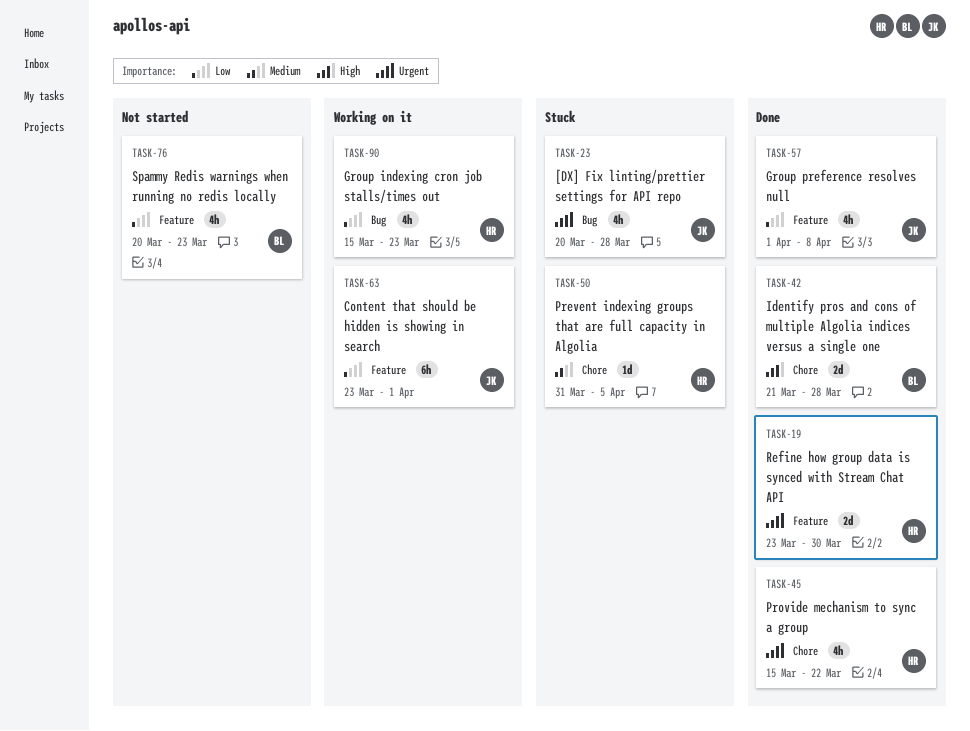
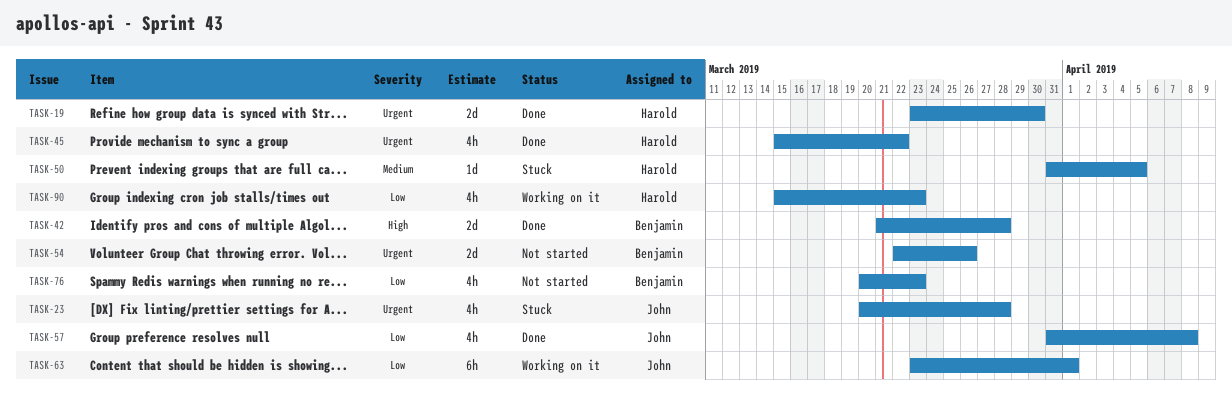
TASK-54: none -> present
TASK-57, start: Apr 1 -> Mar 31

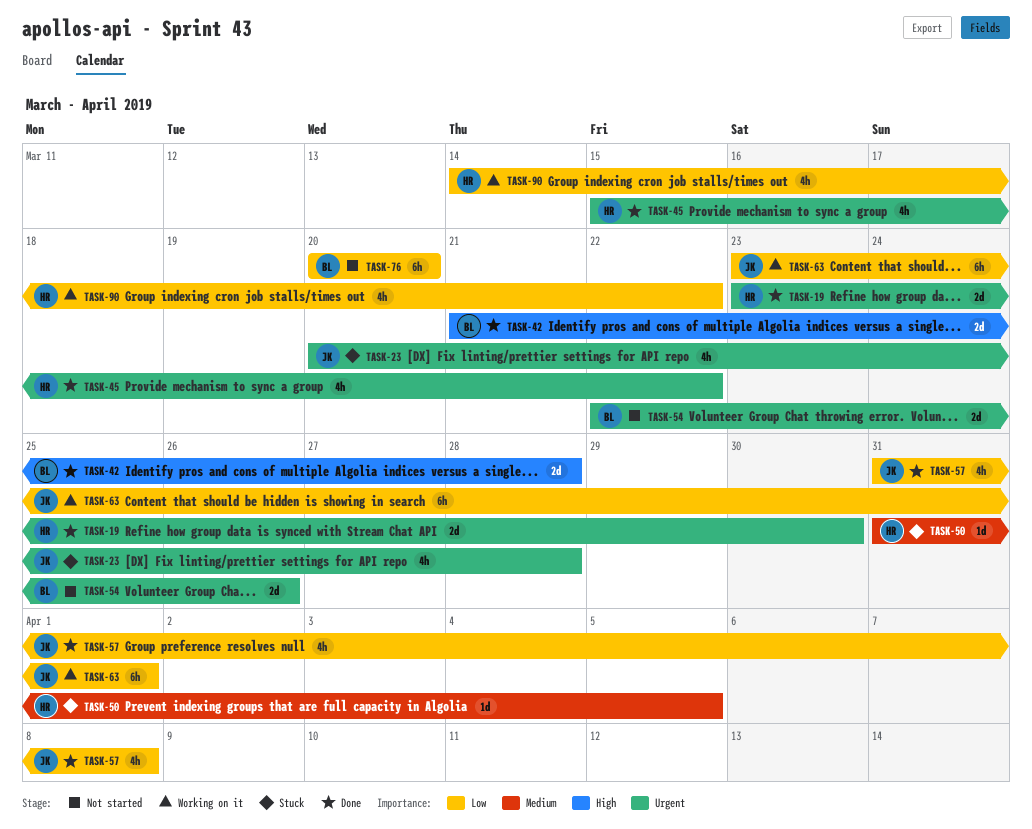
TASK-76, estimate: 4h -> 6h
TASK-76, due: Mar 23 -> Mar 20
TASK-90, start: Mar 15 -> Mar 14
TASK-90, due: Mar 23 -> Mar 22

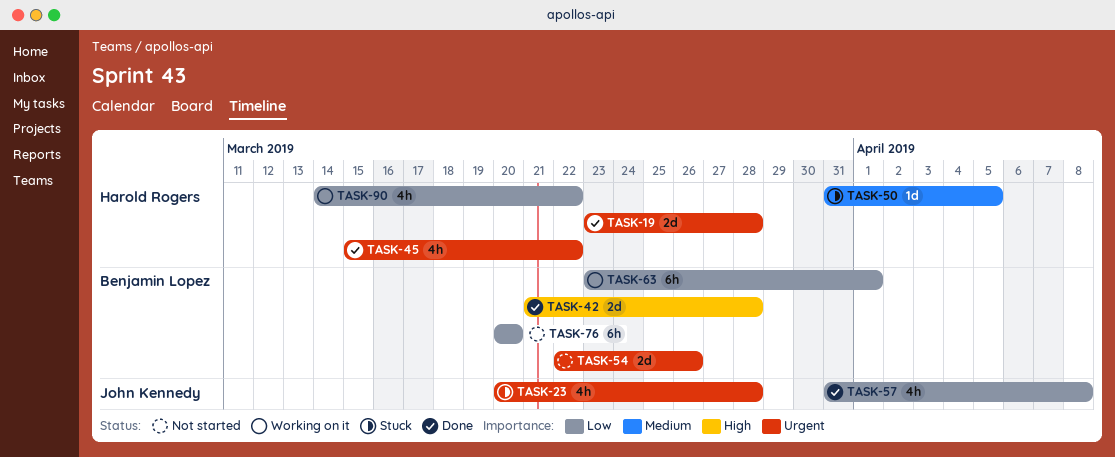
TASK-19, due: Mar 30 -> Mar 28
TASK-63, owner: John Kennedy -> Benjamin Lopez

